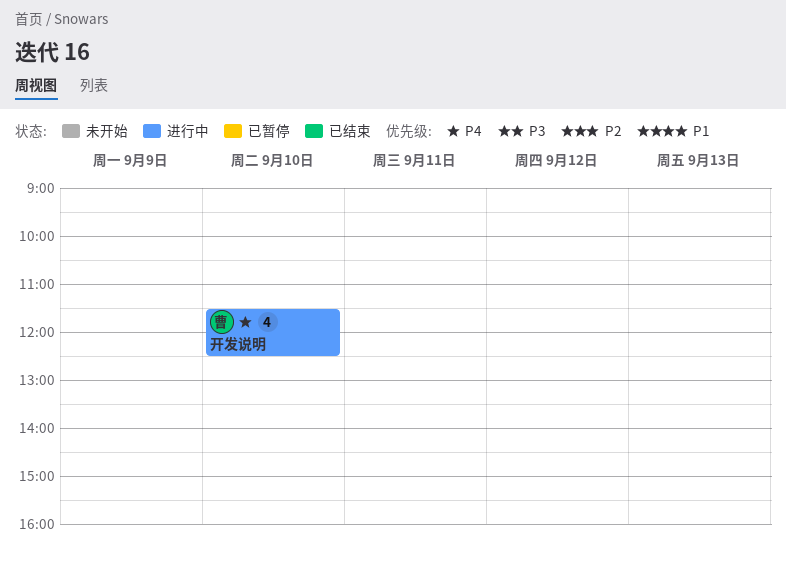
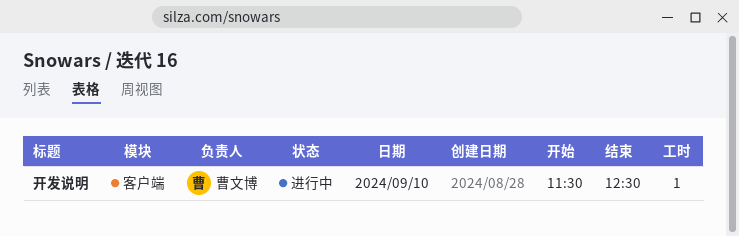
开发说明, estimate: 4 -> 1

